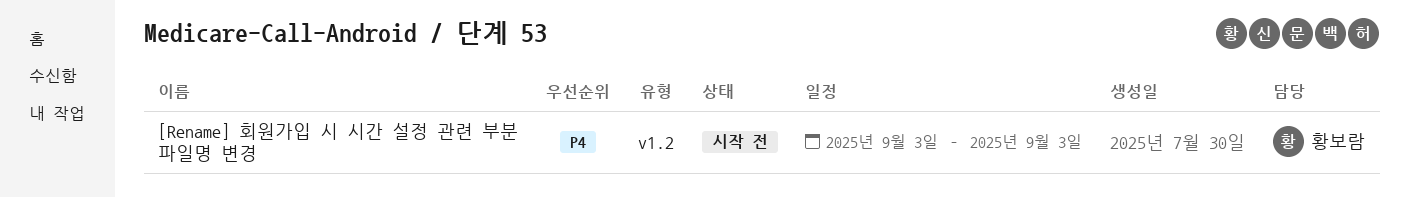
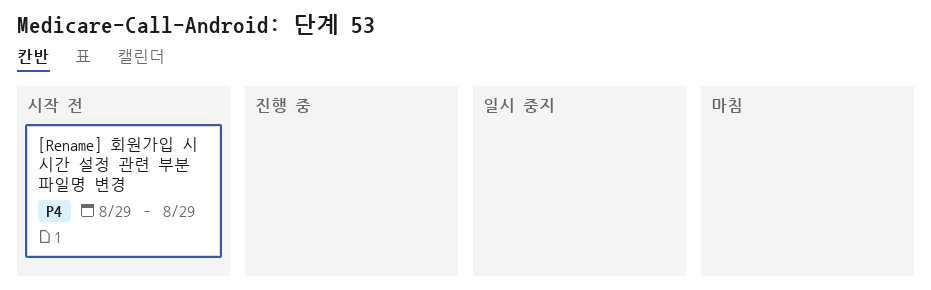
[Rename] 회원가입 시 시간 설정 관련 부분 파일명 변경, start: Sep 3 -> Aug 29
[Rename] 회원가입 시 시간 설정 관련 부분 파일명 변경, due: Sep 3 -> Aug 29

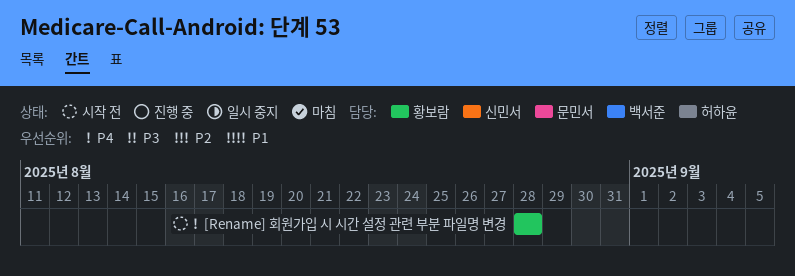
[Rename] 회원가입 시 시간 설정 관련 부분 파일명 변경, start: Aug 29 -> Aug 28
[Rename] 회원가입 시 시간 설정 관련 부분 파일명 변경, due: Aug 29 -> Aug 28

